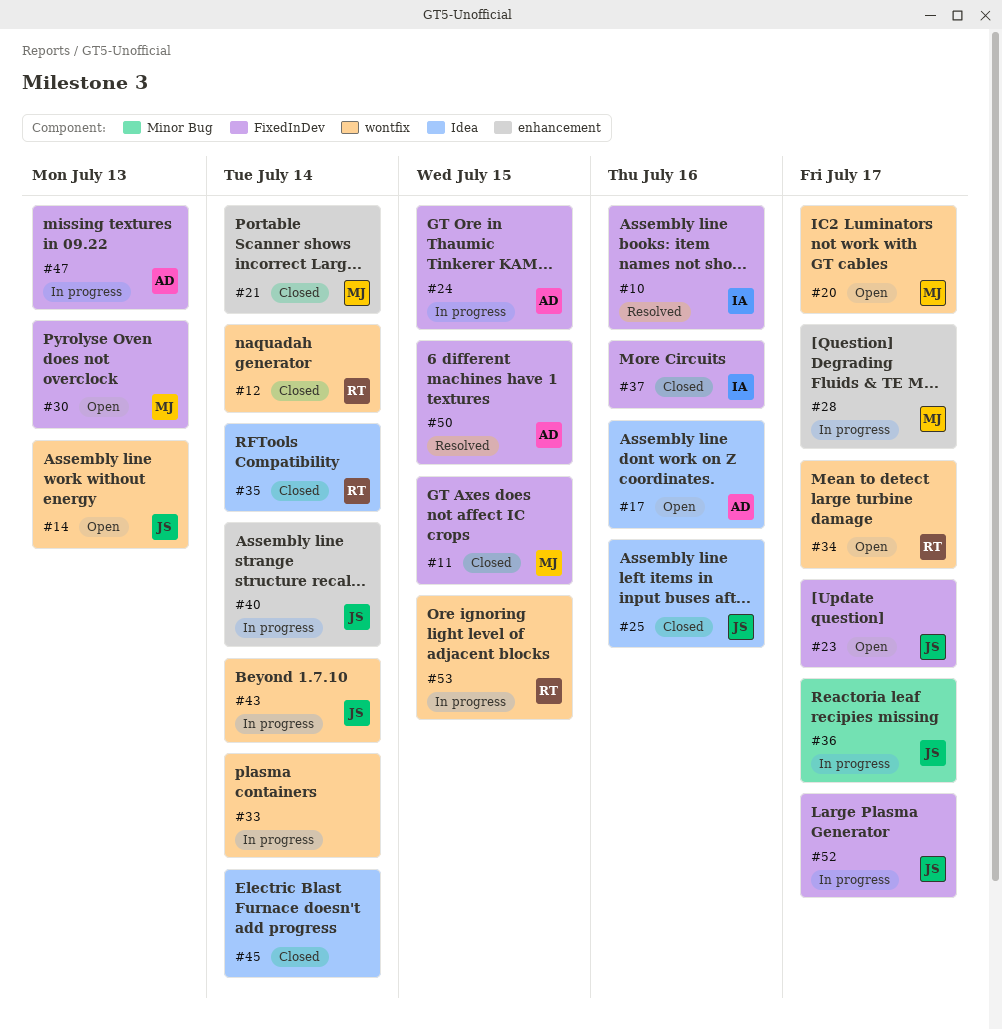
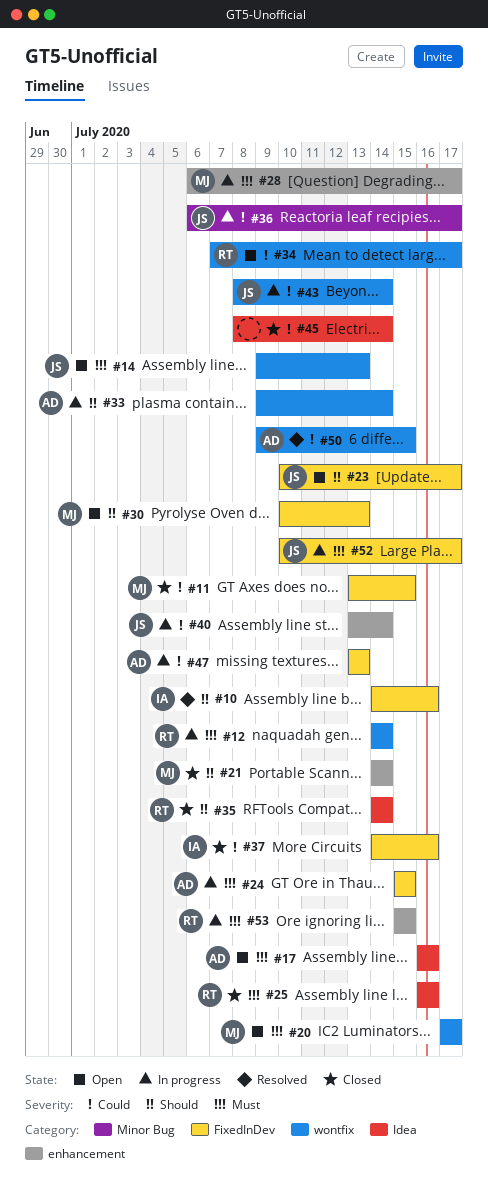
#12, status: Closed -> In progress
#25, owner: JS -> RT
#33, owner: none -> AD
#50, label: FixedInDev -> wontfix
#53, label: wontfix -> enhancement

